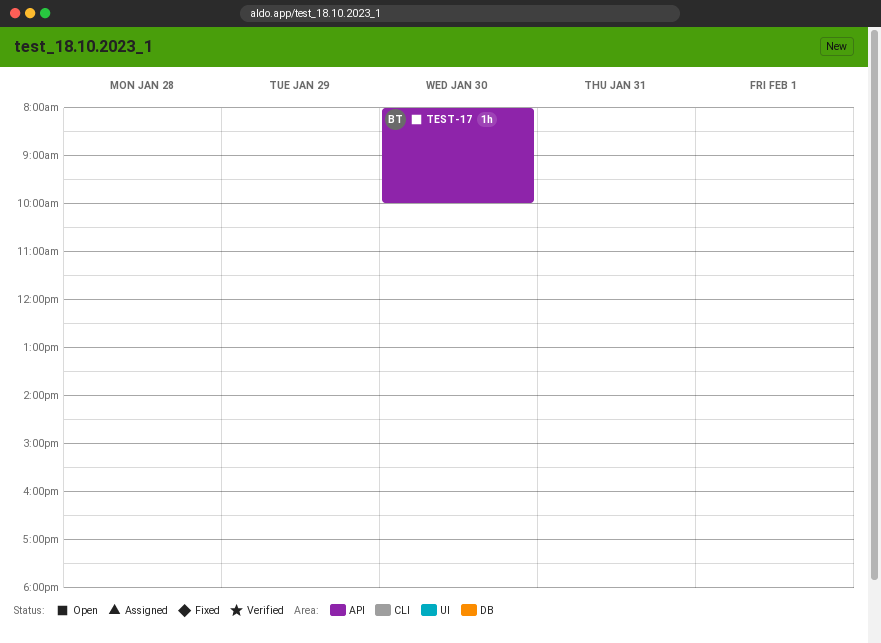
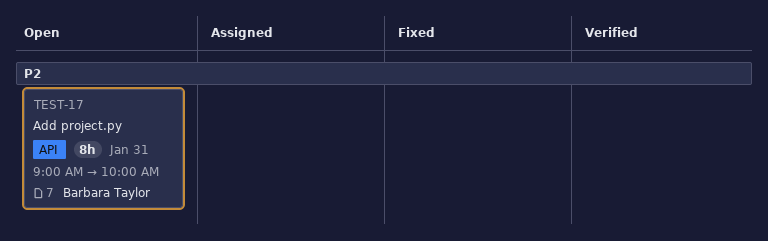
TEST-17, estimate: 1h -> 8h
TEST-17, day: Jan 30 -> Jan 31
TEST-17, begins: 08:00 -> 09:00

